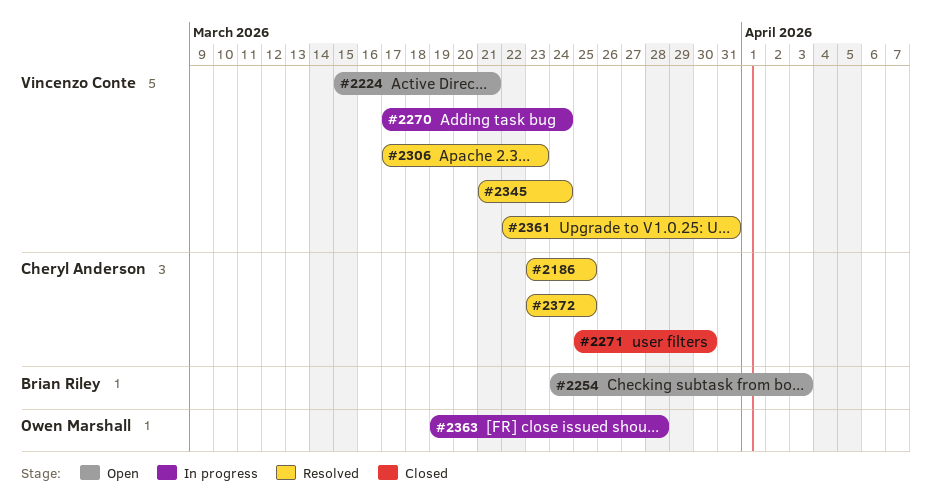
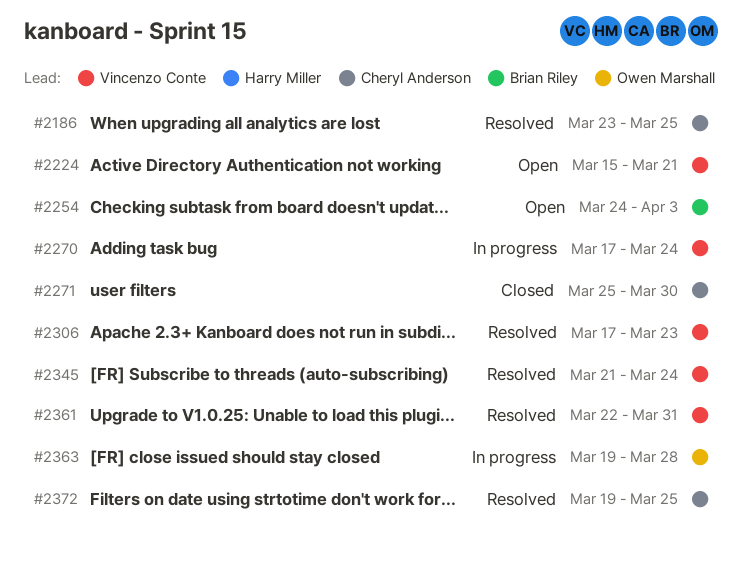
#2372, start: Mar 23 -> Mar 19

